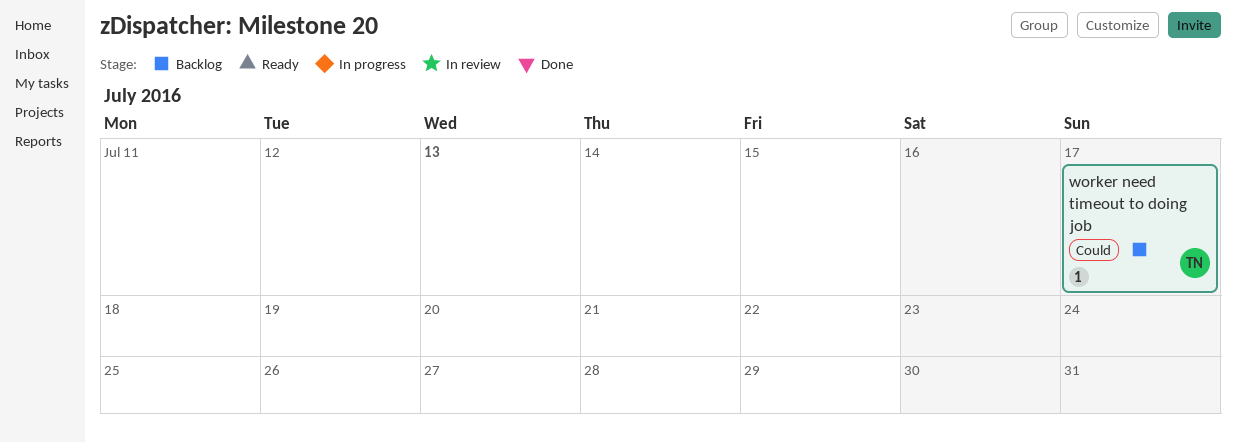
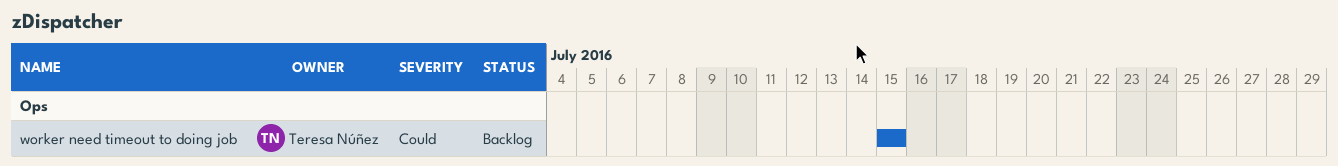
worker need timeout to doing job, due: Jul 17 -> Jul 15

